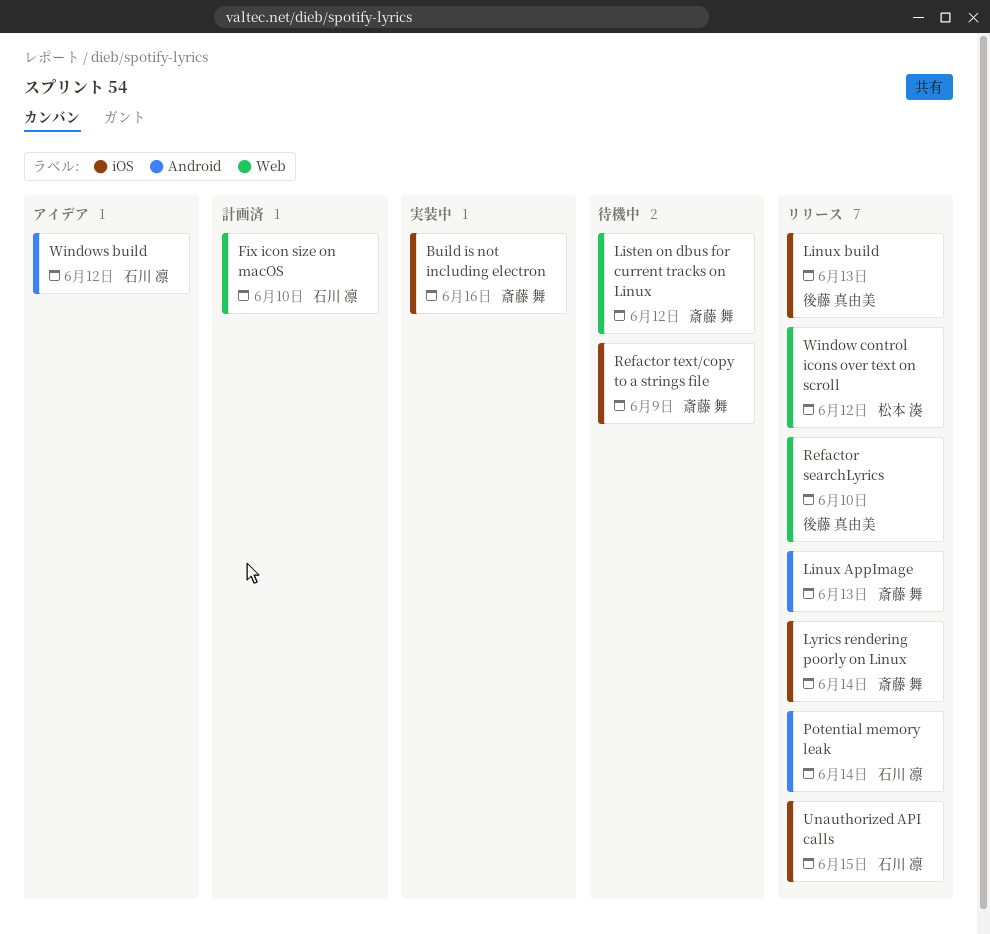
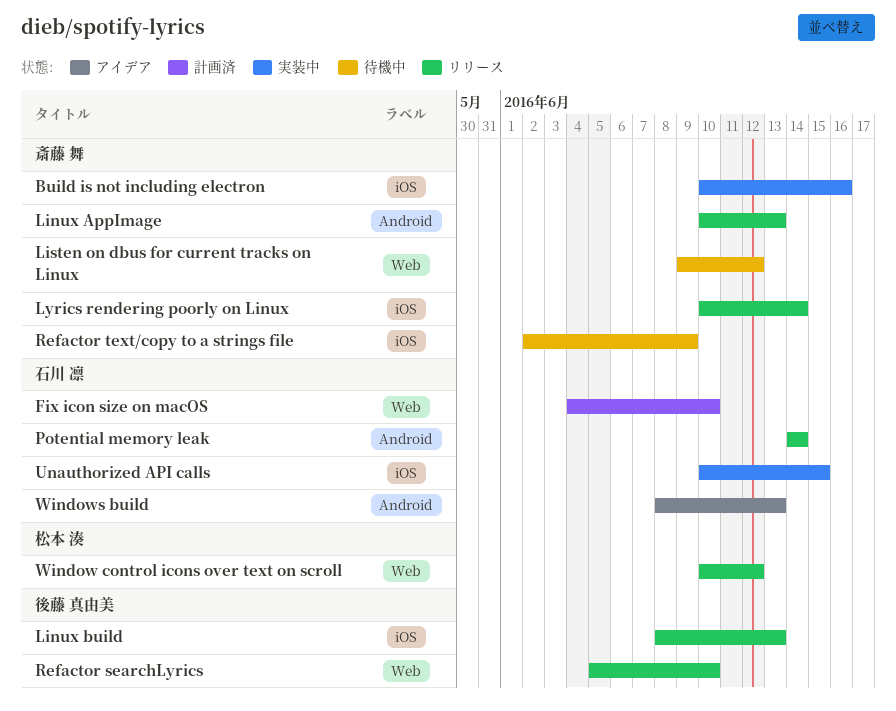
Unauthorized API calls, status: リリース -> 実装中
Windows build, due: Jun 12 -> Jun 13

